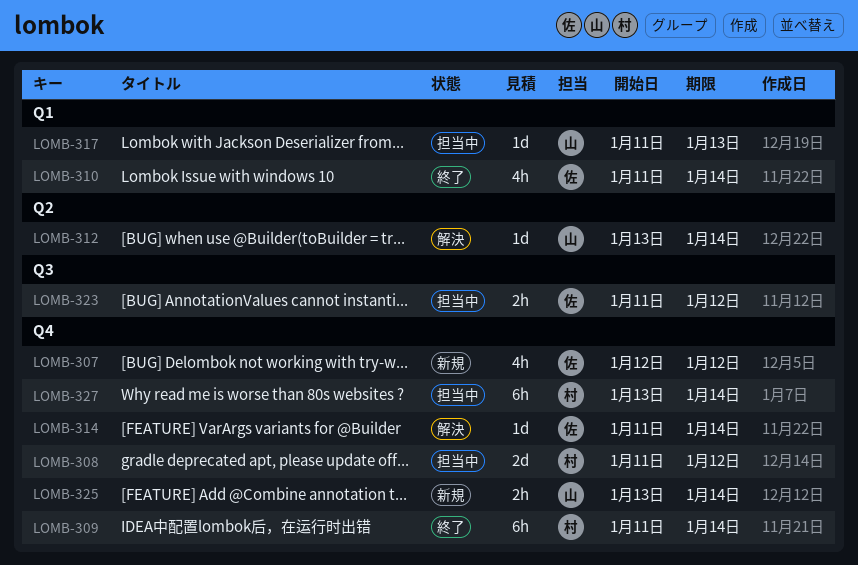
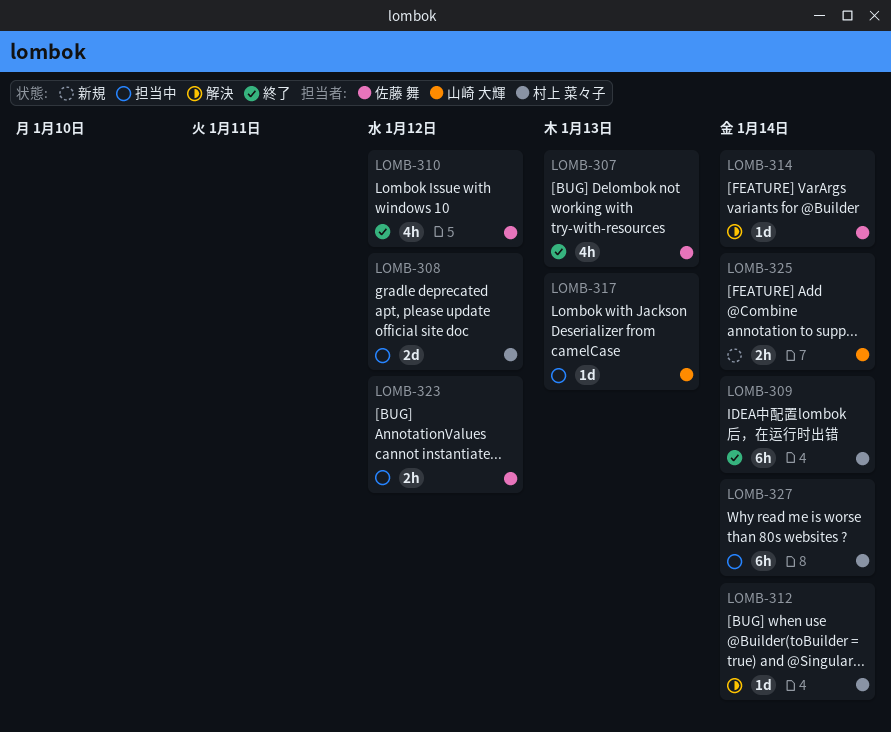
LOMB-307, status: 新規 -> 終了
LOMB-307, due: Jan 12 -> Jan 13
LOMB-310, due: Jan 14 -> Jan 12
LOMB-312, owner: 山崎 大輝 -> 村上 菜々子

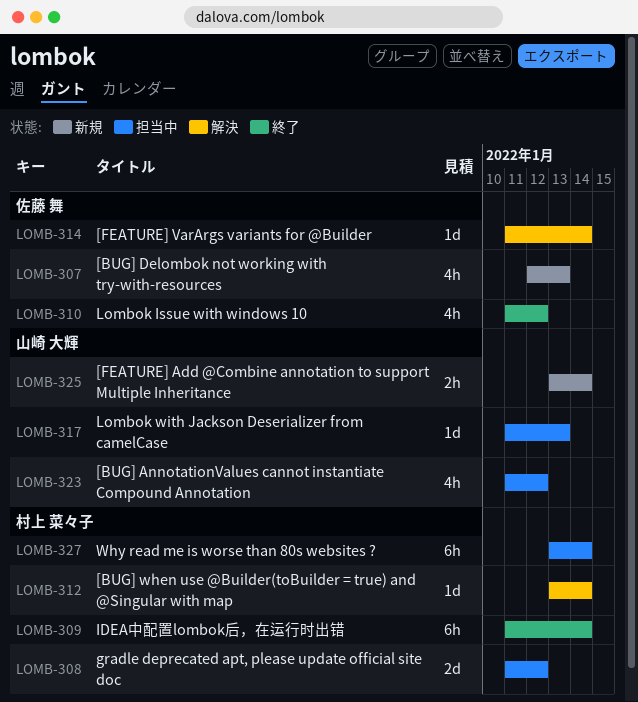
LOMB-307, status: 終了 -> 新規
LOMB-323, owner: 佐藤 舞 -> 山崎 大輝
LOMB-323, estimate: 2h -> 4h

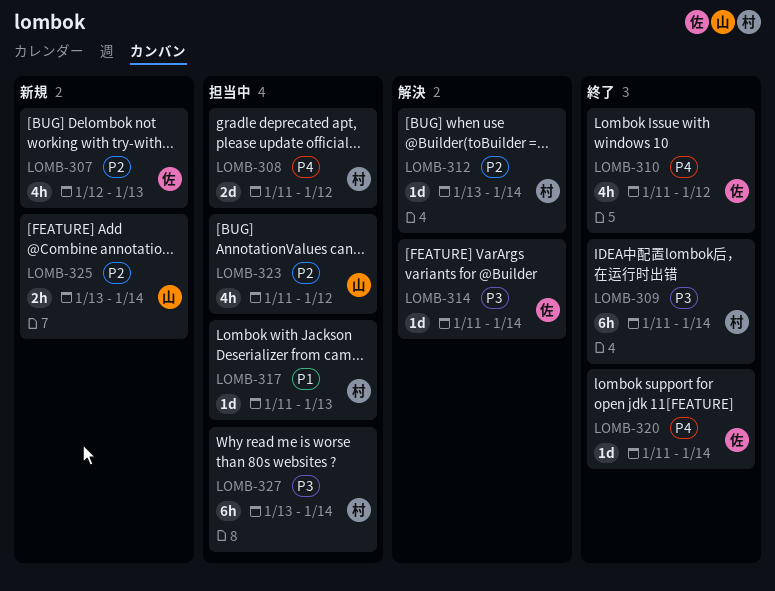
LOMB-317, owner: 山崎 大輝 -> 村上 菜々子
LOMB-320: none -> present

